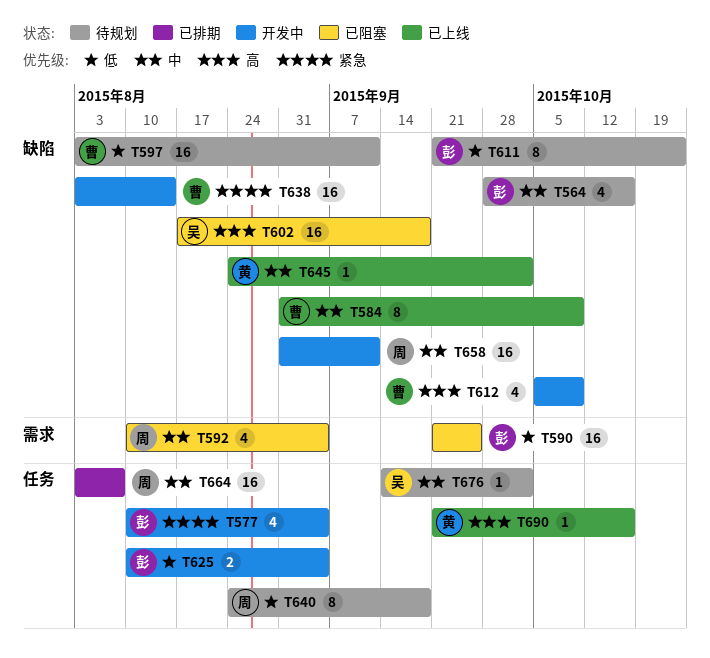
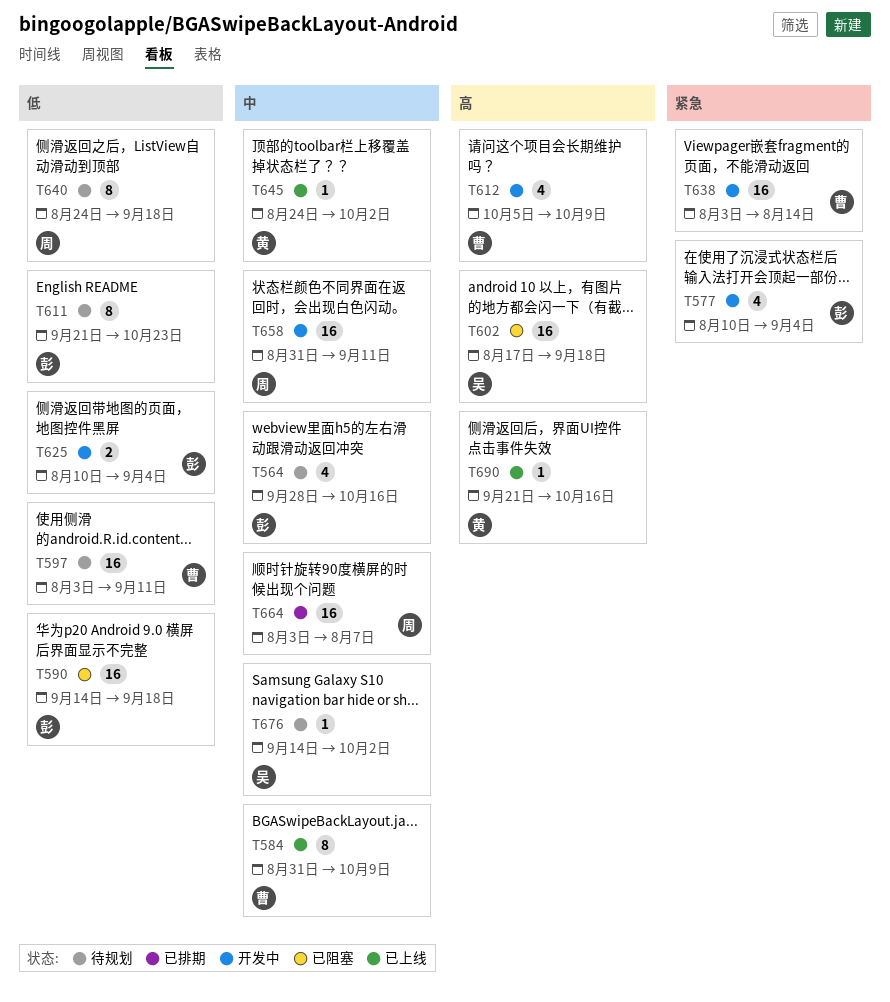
T590, start: Sep 21 -> Sep 14
T590, due: Sep 25 -> Sep 18
T592: present -> none

